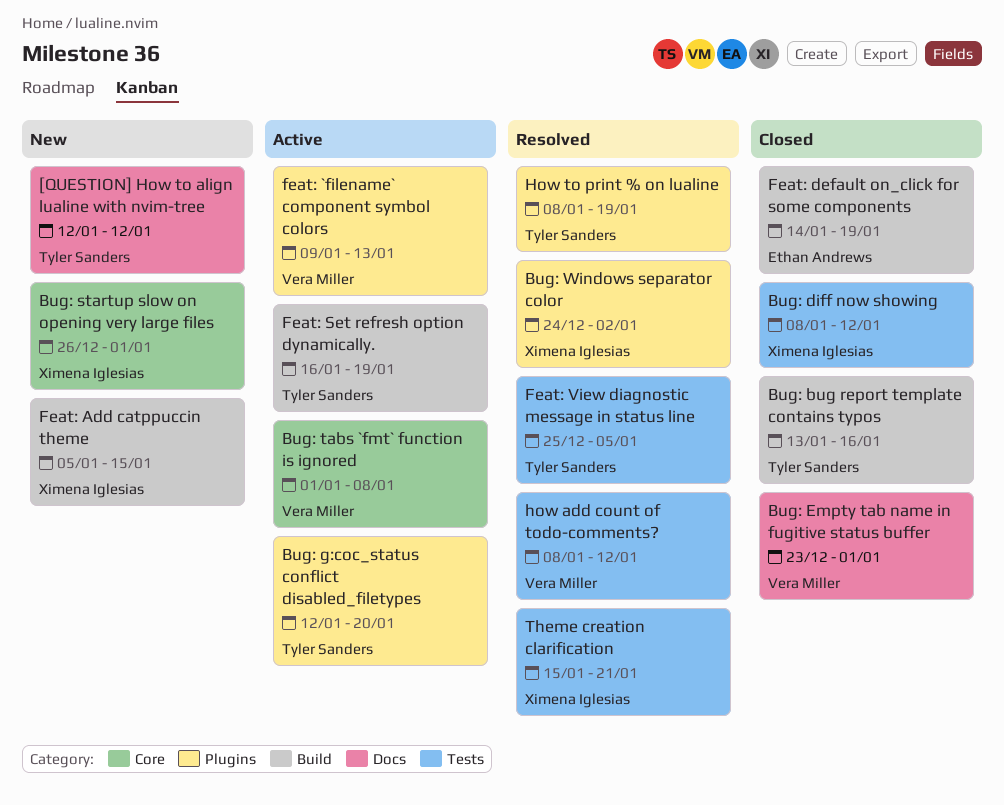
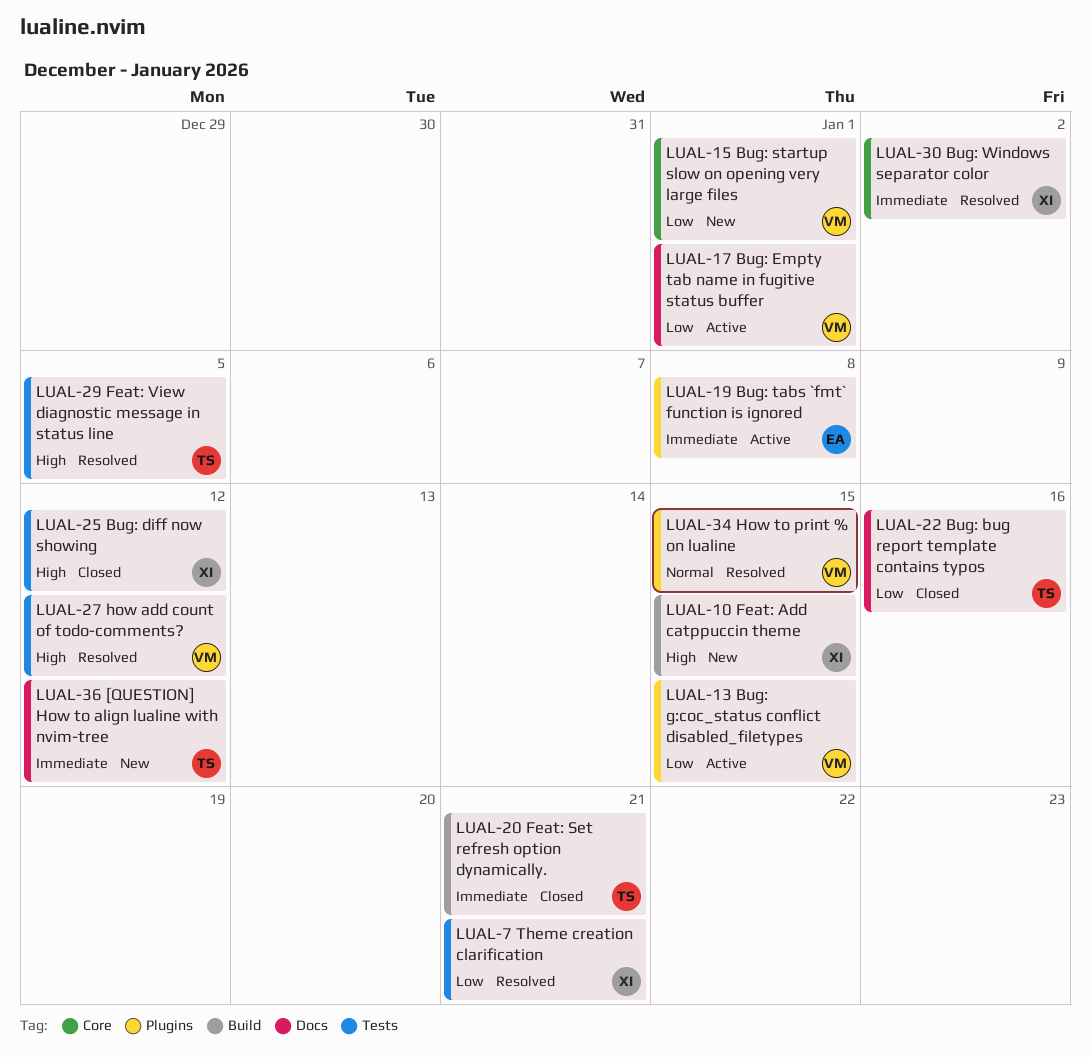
Bug: bug report template contains typos, label: Build -> Docs
Bug: Empty tab name in fugitive status buffer, status: Closed -> Active
Bug: g:coc_status conflict disabled_filetypes, owner: Tyler Sanders -> Vera Miller
Bug: g:coc_status conflict disabled_filetypes, due: Jan 20 -> Jan 15
Bug: startup slow on opening very large files, owner: Ximena Iglesias -> Vera Miller
Bug: tabs `fmt` function is ignored, owner: Vera Miller -> Ethan Andrews
Bug: tabs `fmt` function is ignored, label: Core -> Plugins
Bug: Windows separator color, label: Plugins -> Core
feat: `filename` component symbol colors: present -> none
Feat: default on_click for some components: present -> none
Feat: Set refresh option dynamically., status: Active -> Closed
Feat: Set refresh option dynamically., due: Jan 19 -> Jan 21
How to print % on lualine, owner: Tyler Sanders -> Vera Miller
How to print % on lualine, due: Jan 19 -> Jan 15

